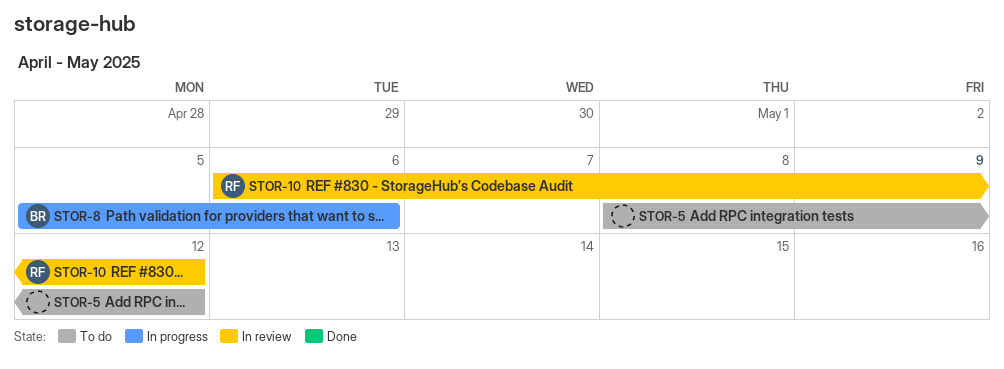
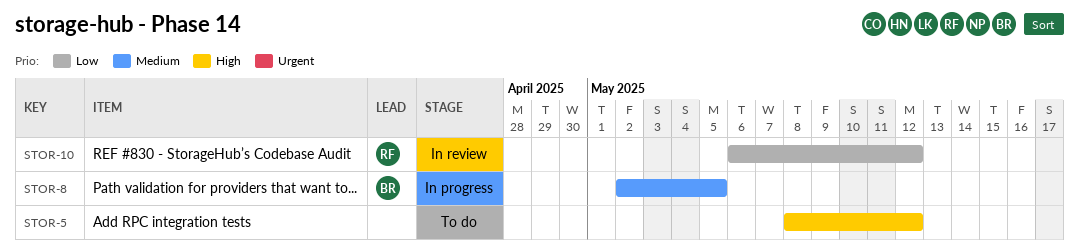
STOR-8, start: May 5 -> May 2
STOR-8, due: May 6 -> May 5

